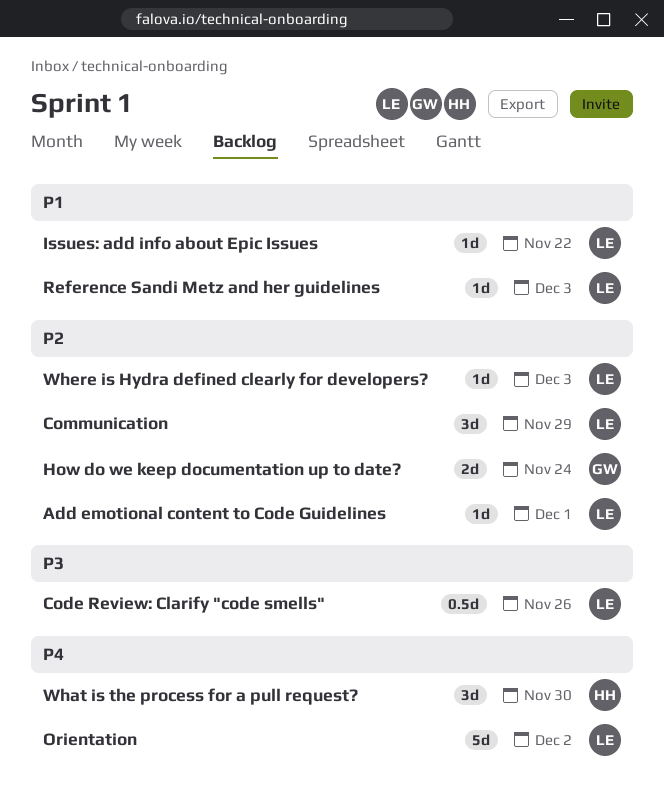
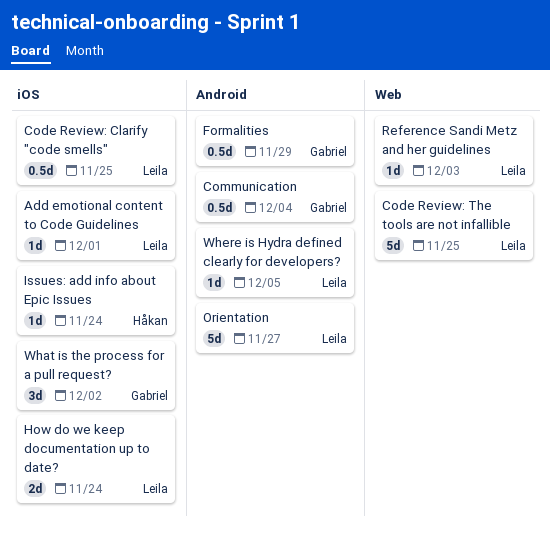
Code Review: Clarify "code smells", due: Nov 26 -> Nov 25
Code Review: The tools are not infallible: none -> present
Communication, owner: Leila -> Gabriel
Communication, estimate: 3d -> 0.5d
Communication, due: Nov 29 -> Dec 4
Formalities: none -> present
How do we keep documentation up to date?, owner: Gabriel -> Leila
Issues: add info about Epic Issues, owner: Leila -> Håkan
Issues: add info about Epic Issues, due: Nov 22 -> Nov 24
Orientation, due: Dec 2 -> Nov 27
What is the process for a pull request?, owner: Håkan -> Gabriel
What is the process for a pull request?, due: Nov 30 -> Dec 2
Where is Hydra defined clearly for developers?, due: Dec 3 -> Dec 5

